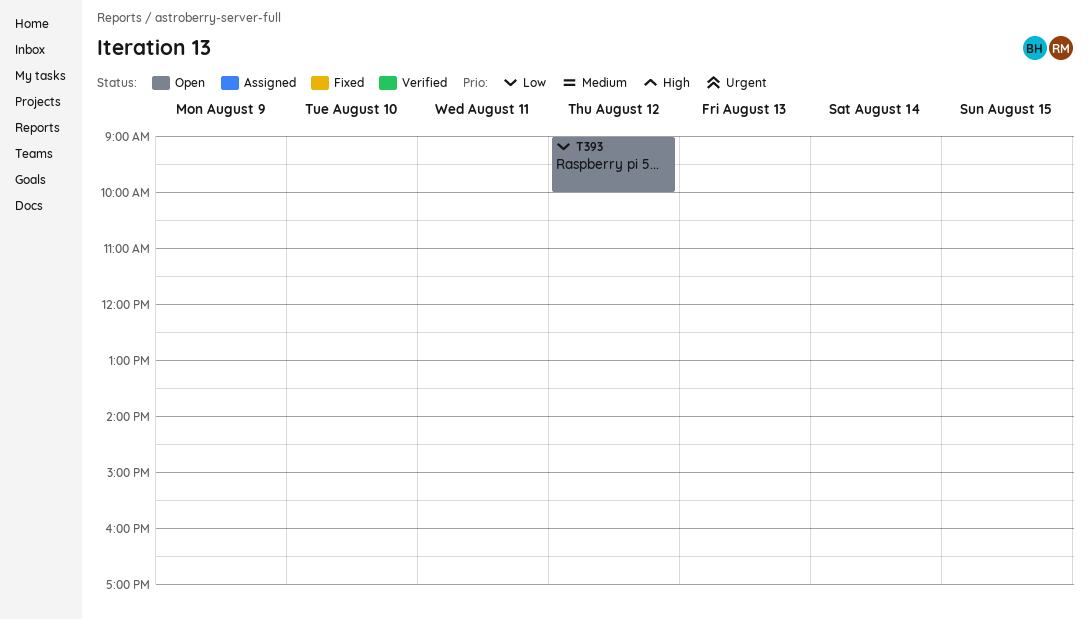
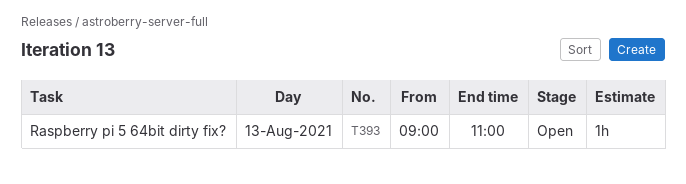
T393, day: Aug 12 -> Aug 13
T393, ends: 10:00 -> 11:00

